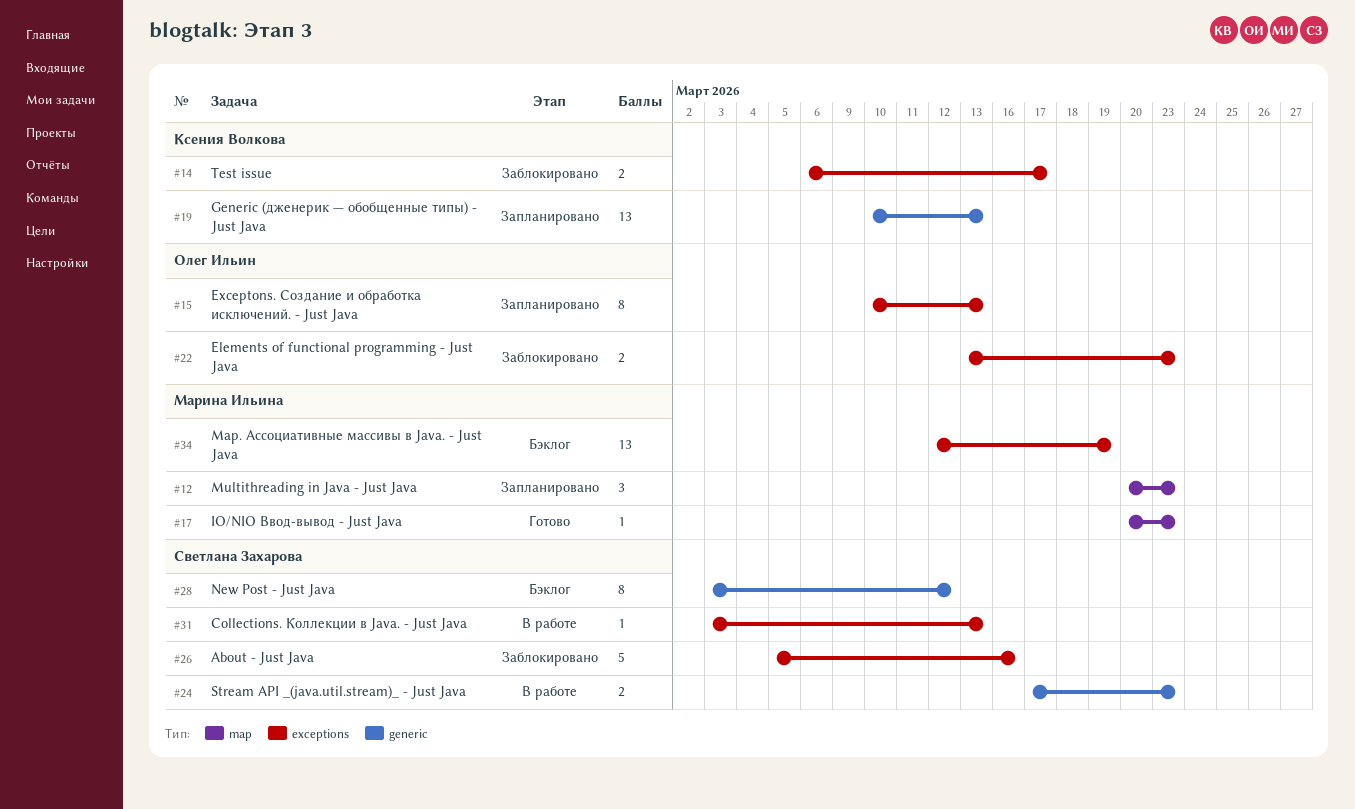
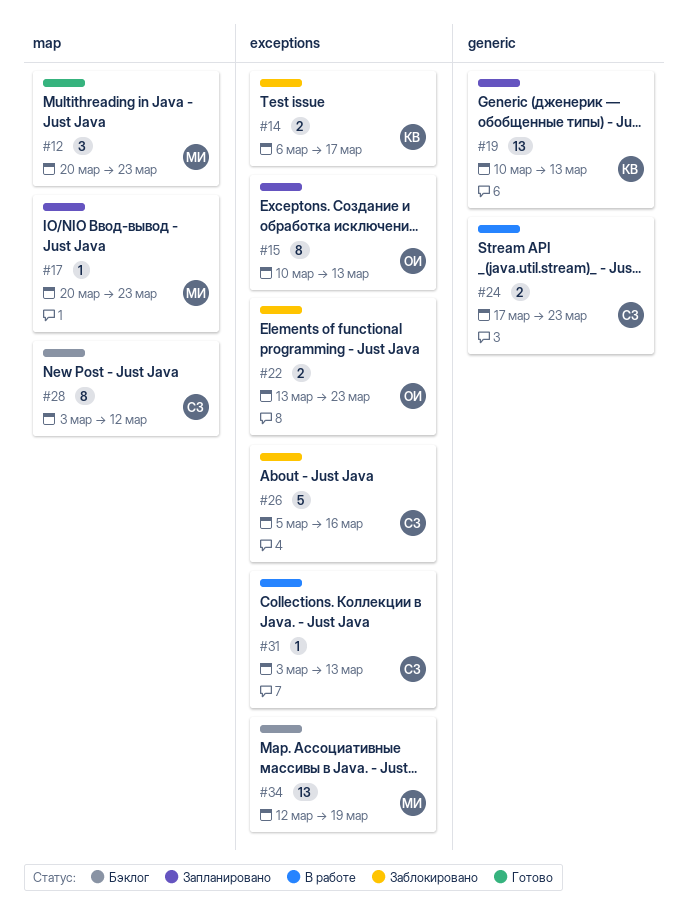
#12, status: Запланировано -> Готово
#17, status: Готово -> Запланировано
#28, label: generic -> map

